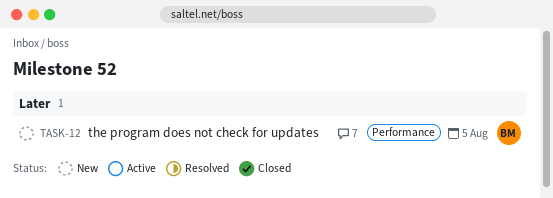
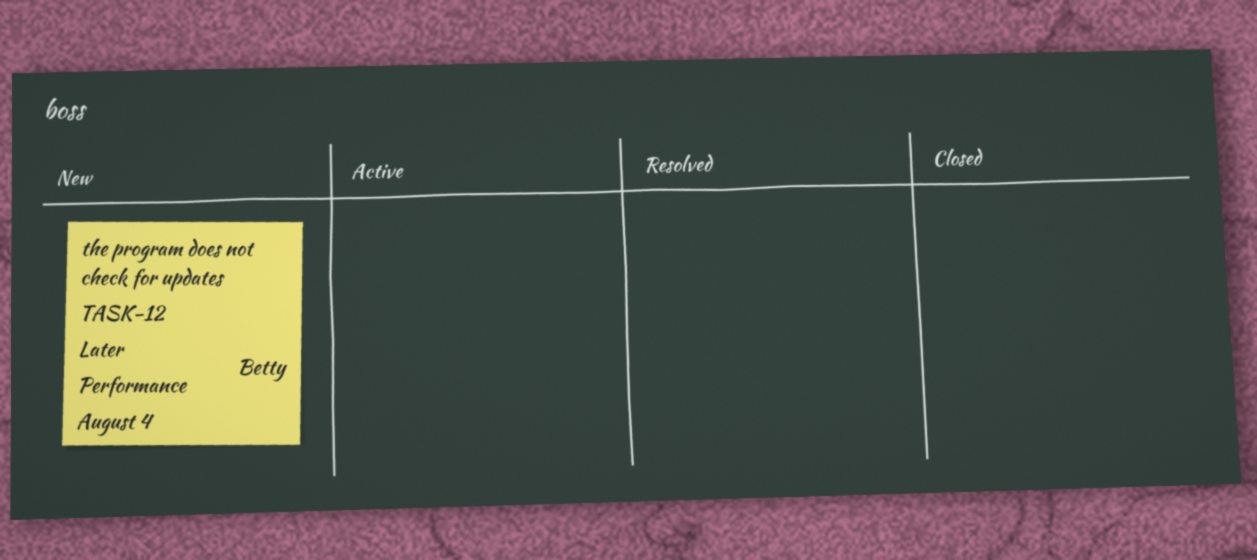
TASK-12, due: Aug 5 -> Aug 4

